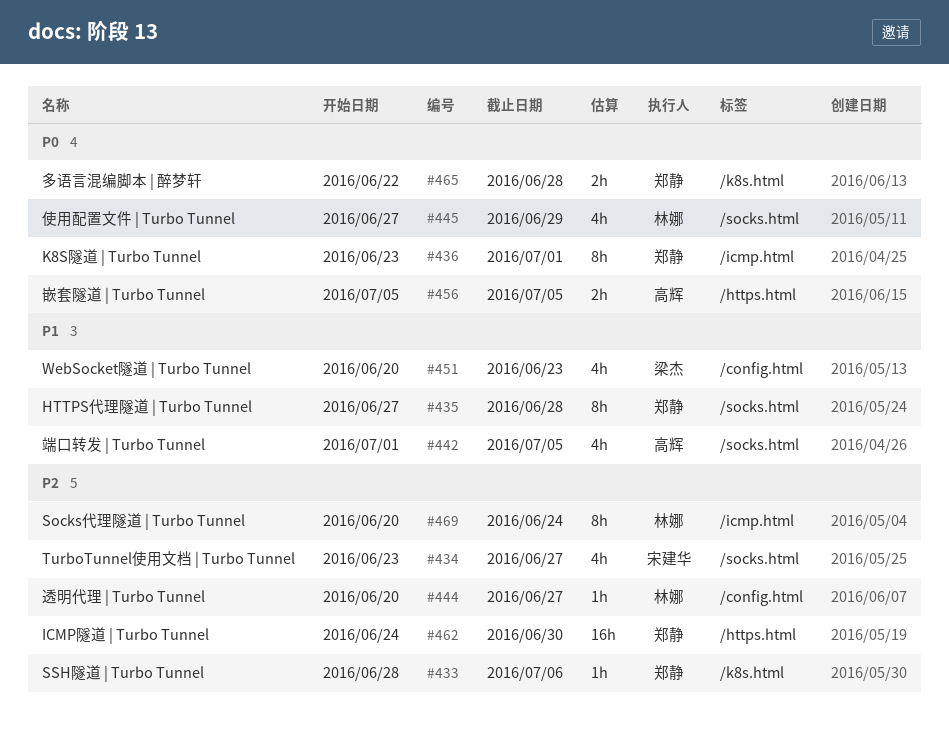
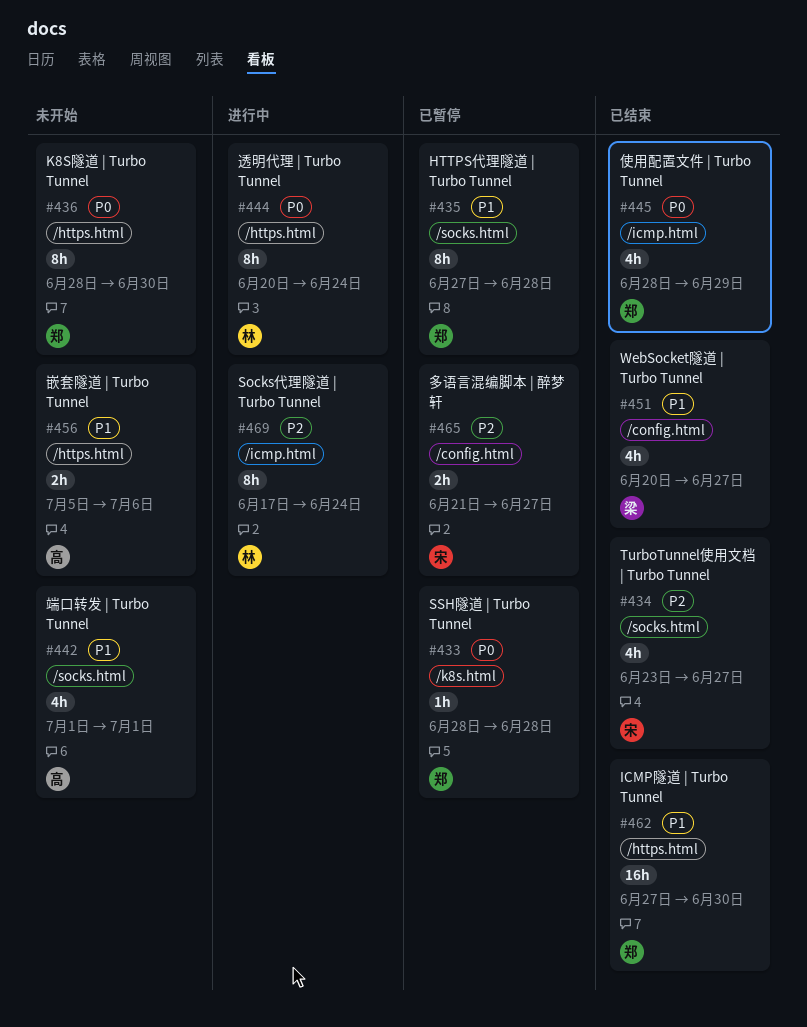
#433, priority: P2 -> P0
#433, due: Jul 6 -> Jun 28
#436, label: /icmp.html -> /https.html
#436, start: Jun 23 -> Jun 28
#436, due: Jul 1 -> Jun 30
#442, due: Jul 5 -> Jul 1
#444, priority: P2 -> P0
#444, label: /config.html -> /https.html
#444, estimate: 1h -> 8h
#444, due: Jun 27 -> Jun 24
#445, owner: 林娜 -> 郑静
#445, label: /socks.html -> /icmp.html
#445, start: Jun 27 -> Jun 28
#451, due: Jun 23 -> Jun 27
#456, priority: P0 -> P1
#456, due: Jul 5 -> Jul 6
#462, priority: P2 -> P1
#462, start: Jun 24 -> Jun 27
#465, owner: 郑静 -> 宋建华
#465, priority: P0 -> P2
#465, label: /k8s.html -> /config.html
#465, start: Jun 22 -> Jun 21
#465, due: Jun 28 -> Jun 27
#469, start: Jun 20 -> Jun 17

